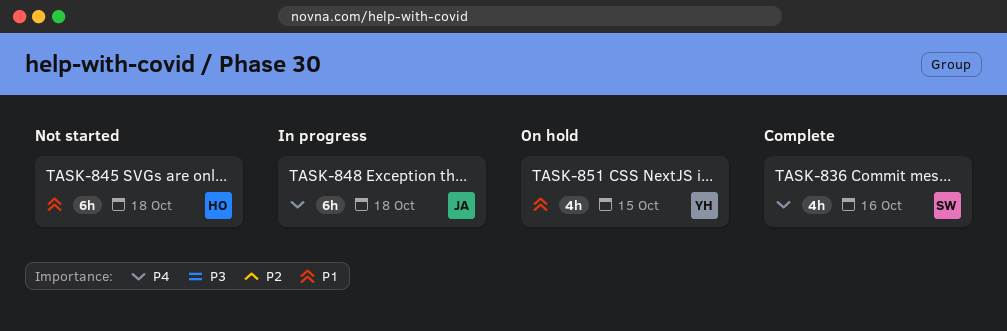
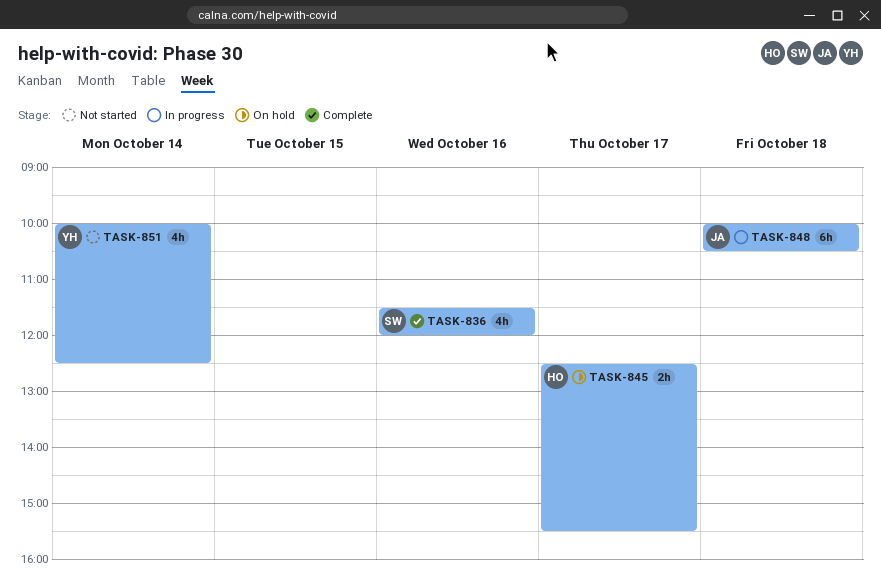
TASK-845, status: Not started -> On hold
TASK-845, estimate: 6h -> 2h
TASK-845, day: Oct 18 -> Oct 17
TASK-851, status: On hold -> Not started
TASK-851, day: Oct 15 -> Oct 14

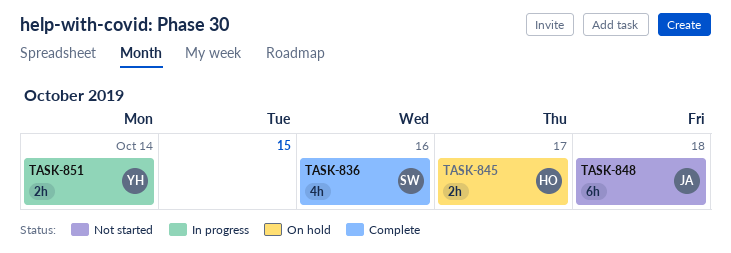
TASK-848, status: In progress -> Not started
TASK-851, status: Not started -> In progress
TASK-851, estimate: 4h -> 2h

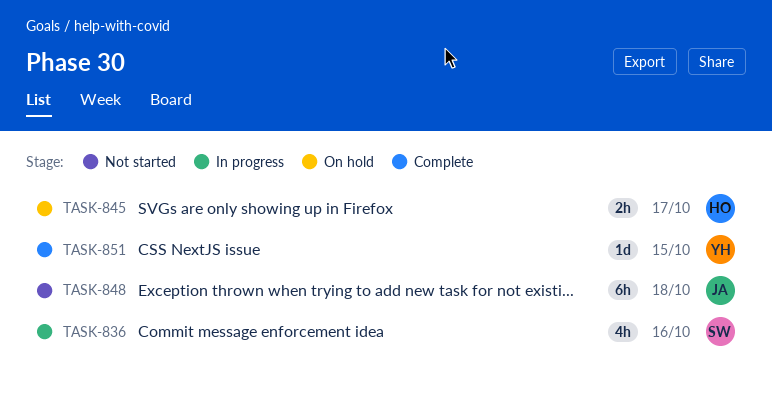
TASK-836, status: Complete -> In progress
TASK-851, status: In progress -> Complete
TASK-851, estimate: 2h -> 1d
TASK-851, day: Oct 14 -> Oct 15

